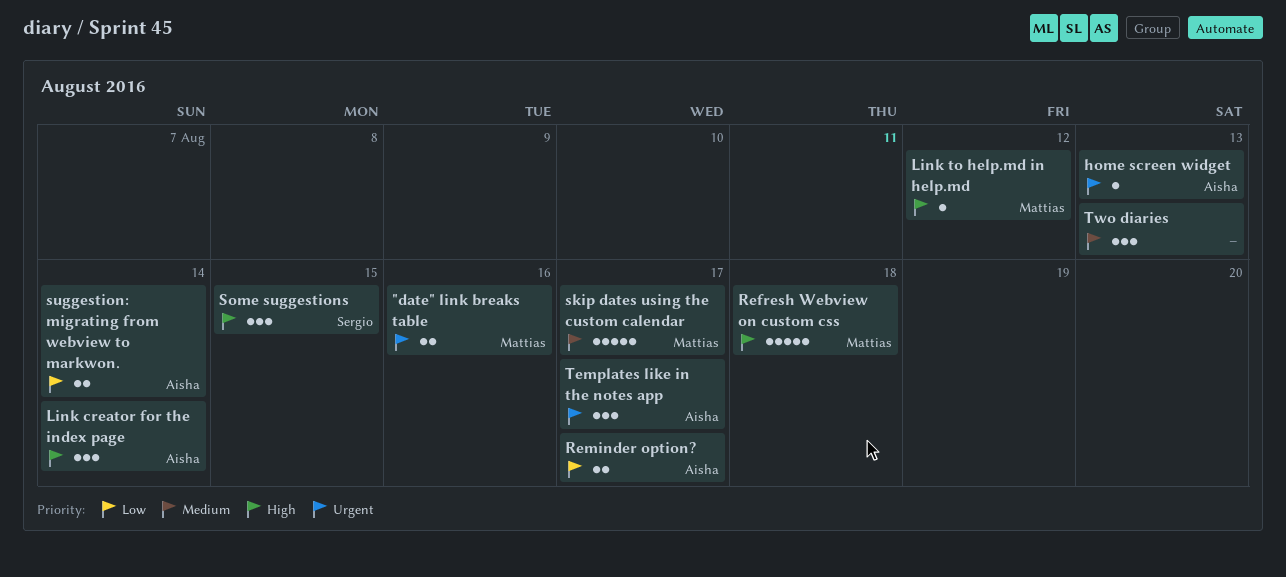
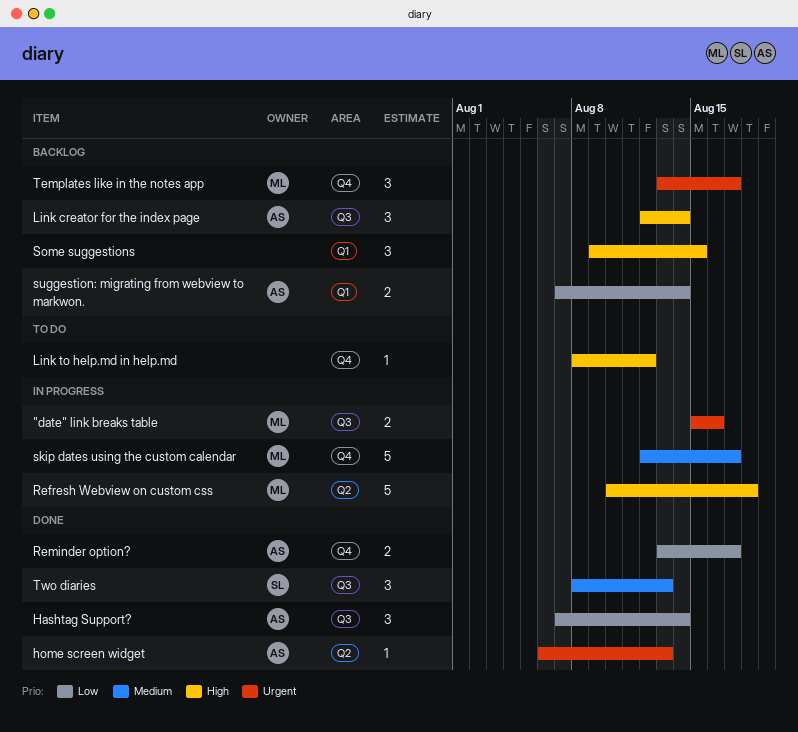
Hashtag Support?: none -> present
Link to help.md in help.md, owner: Mattias -> none
Some suggestions, owner: Sergio -> none
Templates like in the notes app, owner: Aisha -> Mattias
Two diaries, owner: none -> Sergio

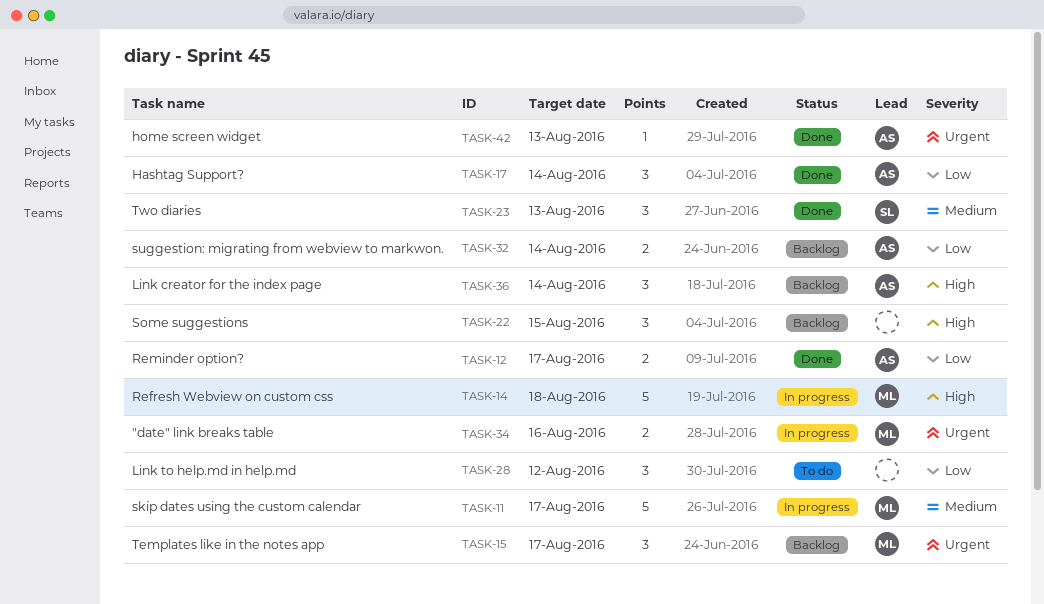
Link to help.md in help.md, priority: High -> Low
Link to help.md in help.md, estimate: 1 -> 3

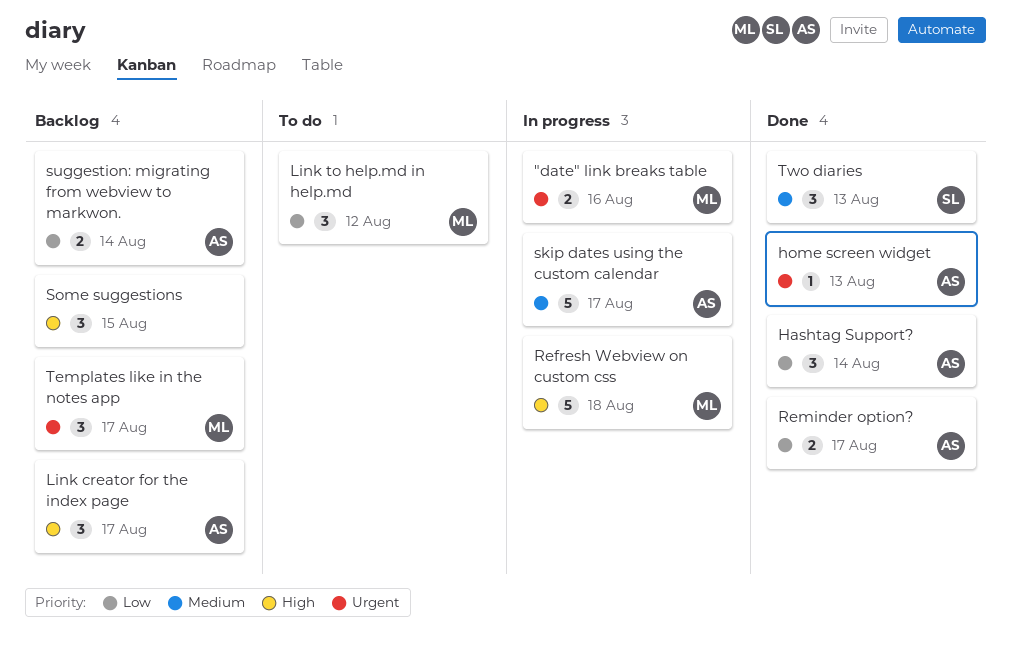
Link creator for the index page, due: Aug 14 -> Aug 17
Link to help.md in help.md, owner: none -> ML
skip dates using the custom calendar, owner: ML -> AS

